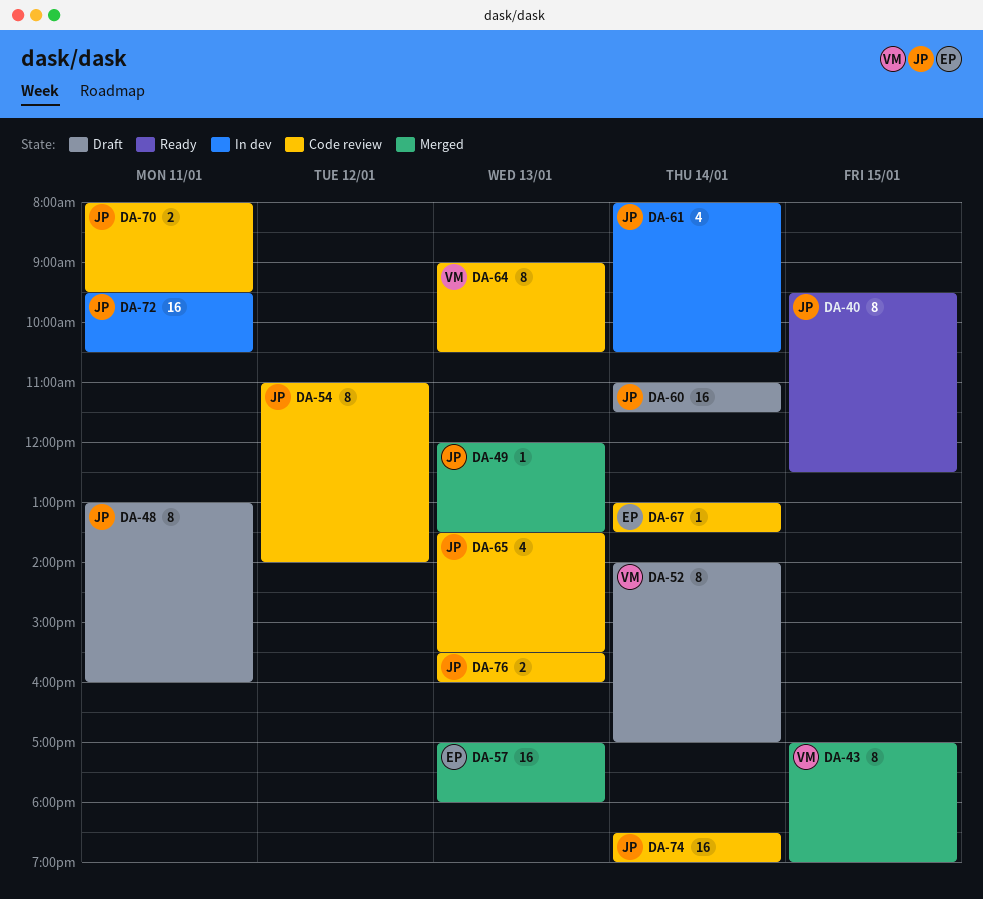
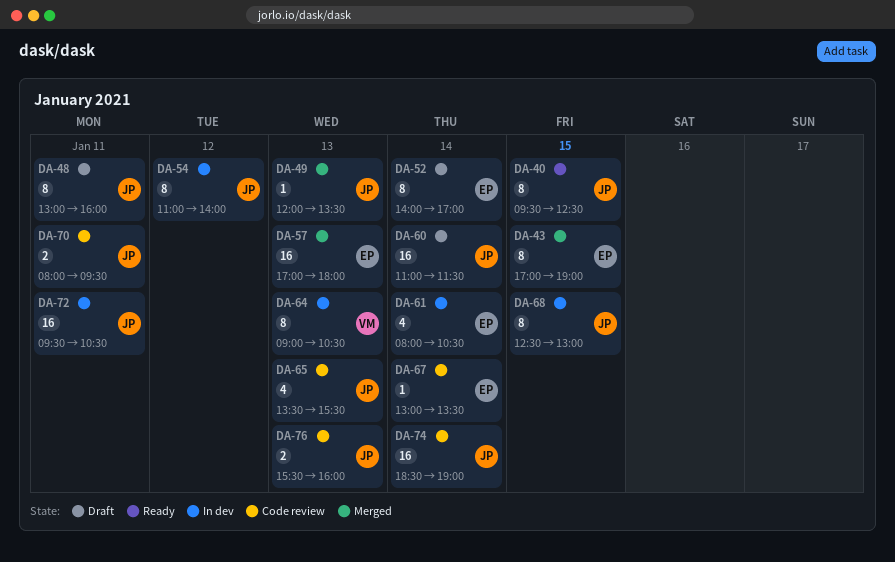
DA-43, owner: VM -> EP
DA-52, owner: VM -> EP
DA-54, status: Code review -> In dev
DA-61, owner: JP -> EP
DA-64, status: Code review -> In dev
DA-68: none -> present

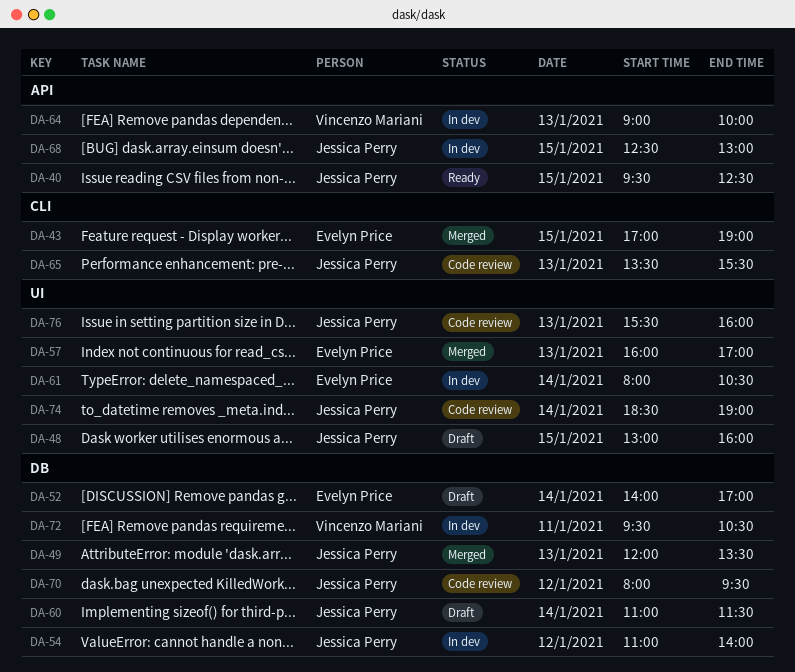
DA-48, day: Jan 11 -> Jan 15
DA-57, begins: 17:00 -> 16:00
DA-57, ends: 18:00 -> 17:00
DA-64, ends: 10:30 -> 10:00
DA-67: present -> none
DA-70, day: Jan 11 -> Jan 12
DA-72, owner: Jessica Perry -> Vincenzo Mariani

